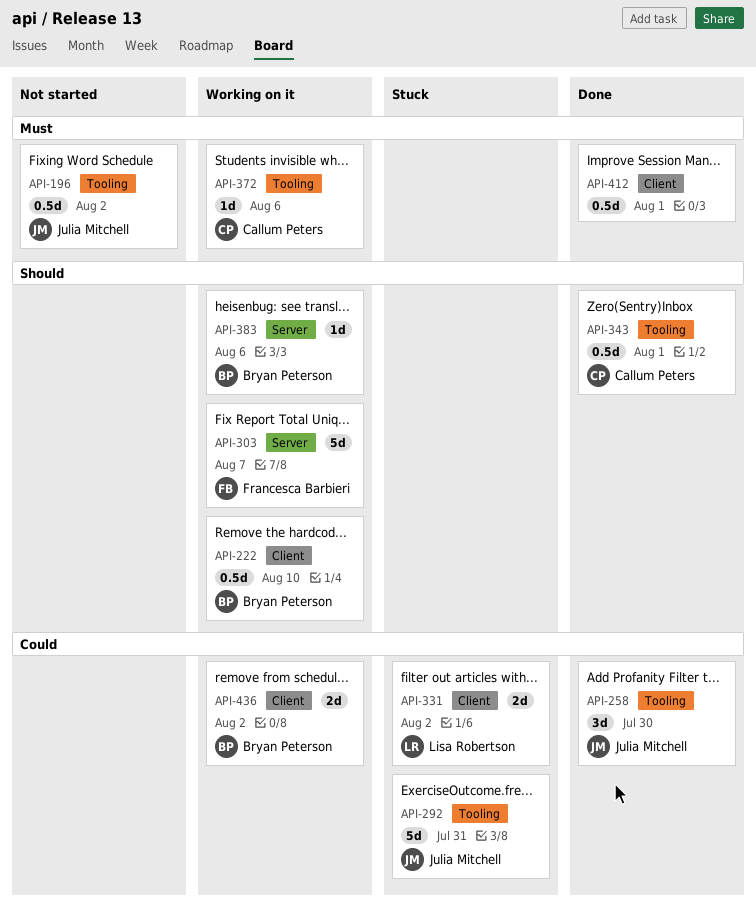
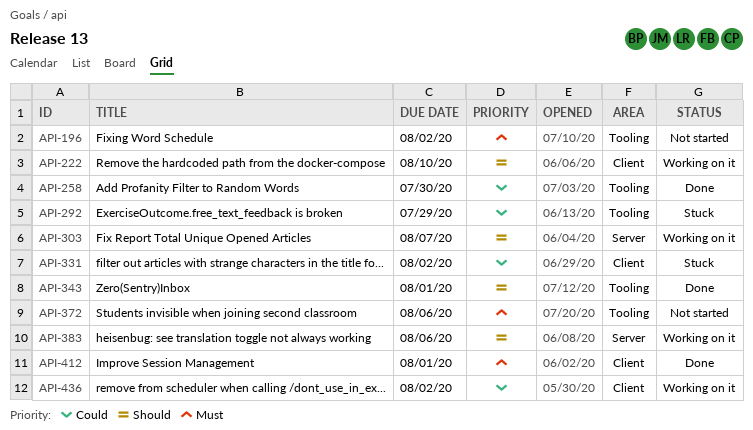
API-292, due: Jul 31 -> Jul 29
API-372, status: Working on it -> Not started

